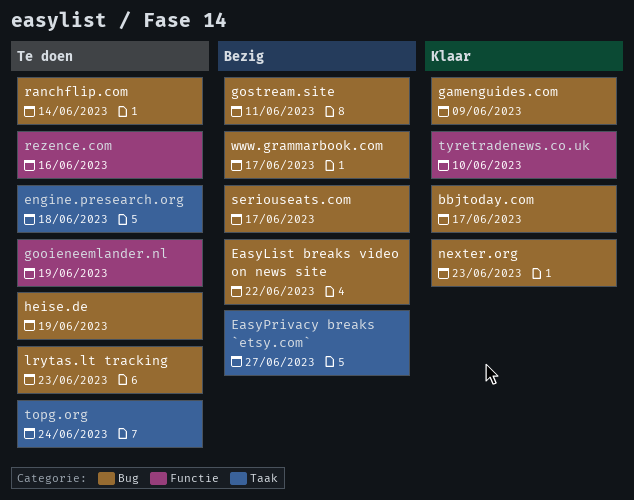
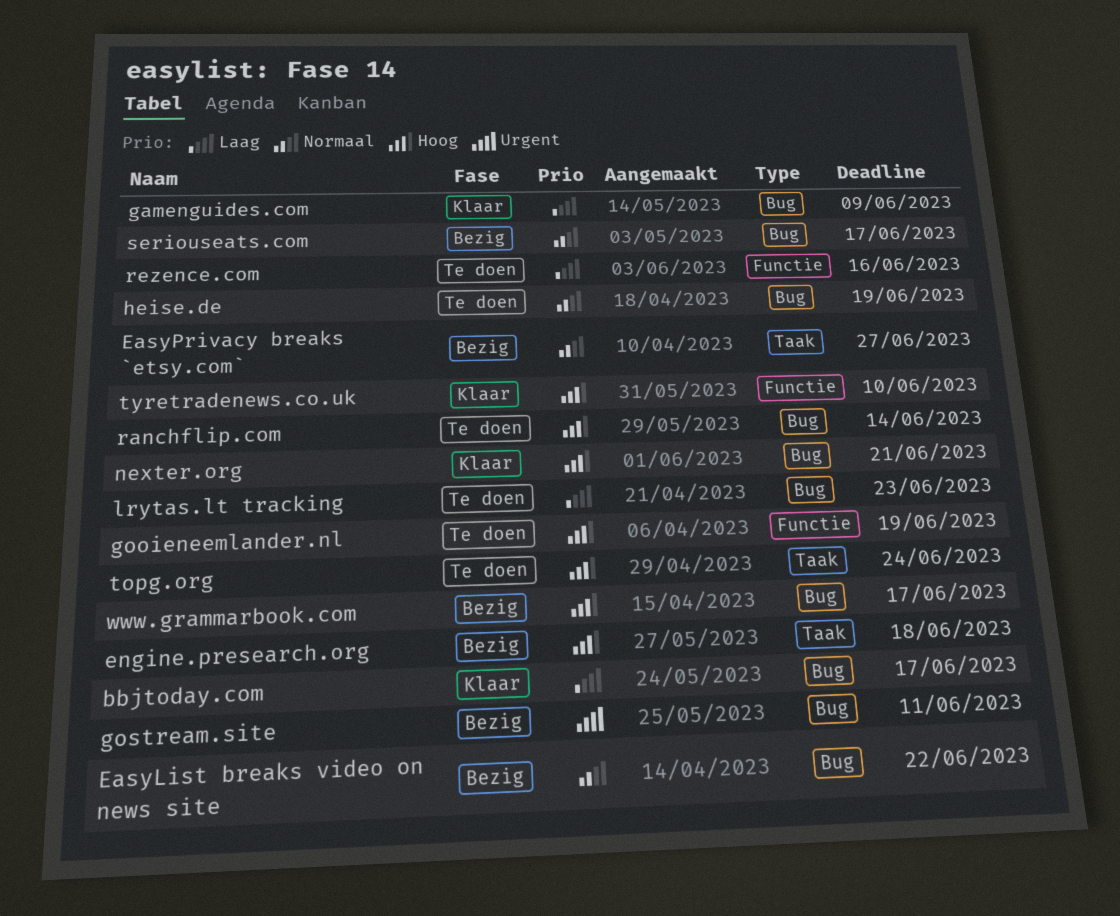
engine.presearch.org, status: Te doen -> Bezig
nexter.org, due: Jun 23 -> Jun 21

